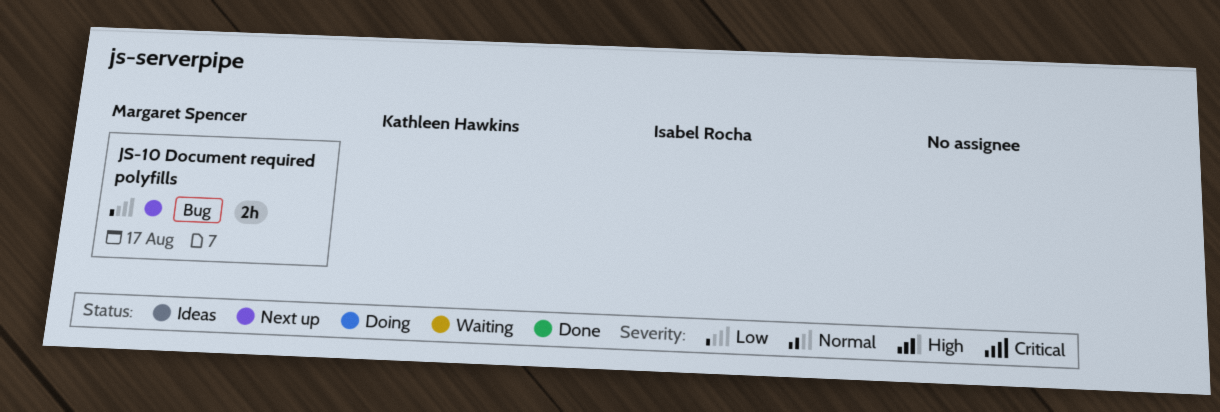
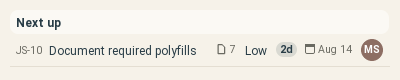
JS-10, estimate: 2h -> 2d
JS-10, due: Aug 17 -> Aug 14

